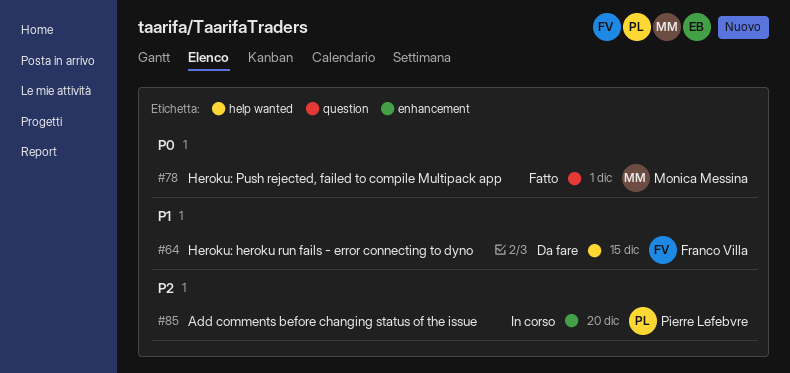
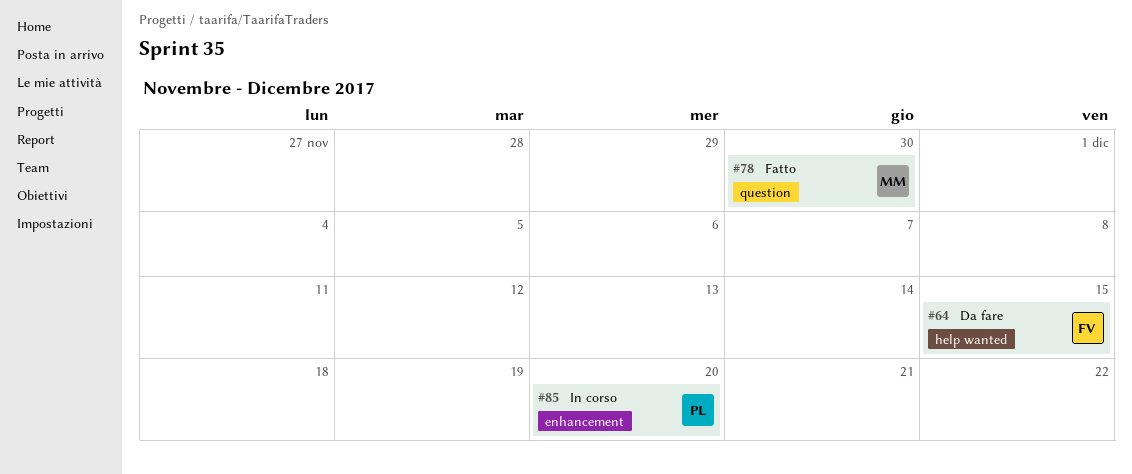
#78, due: Dec 1 -> Nov 30

